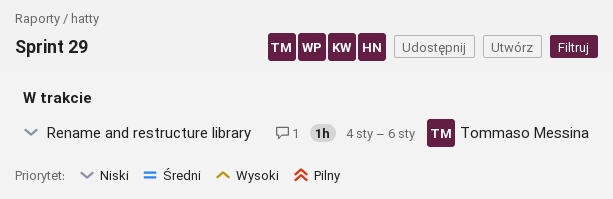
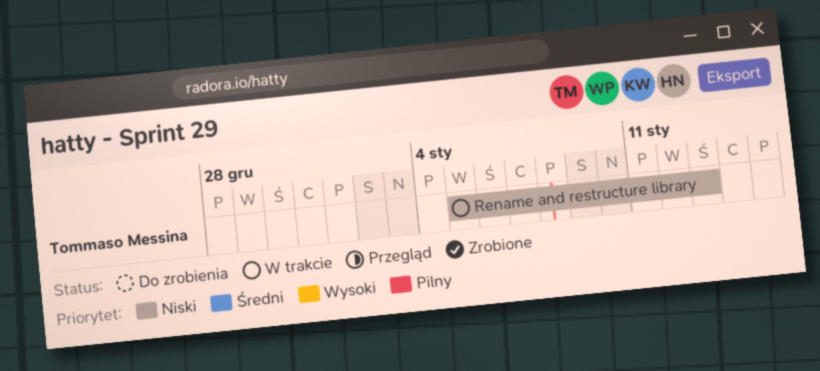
Rename and restructure library, start: Jan 4 -> Jan 5
Rename and restructure library, due: Jan 6 -> Jan 13

